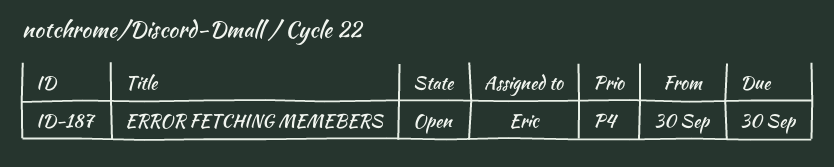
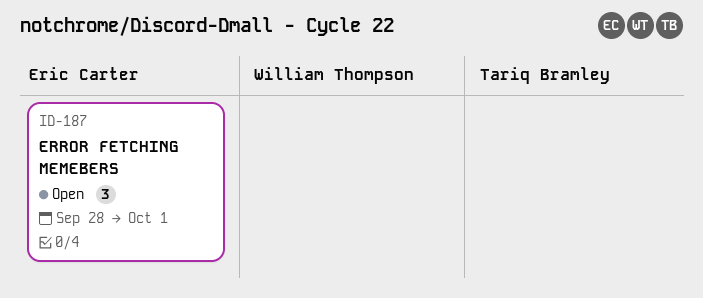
ID-187, start: Sep 30 -> Sep 28
ID-187, due: Sep 30 -> Oct 1

